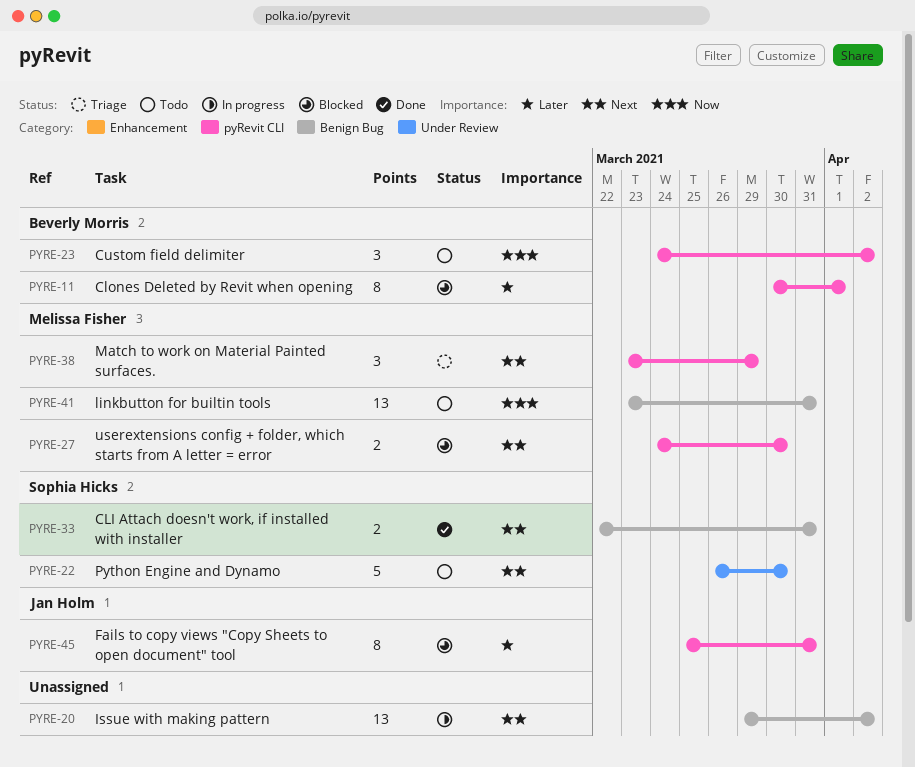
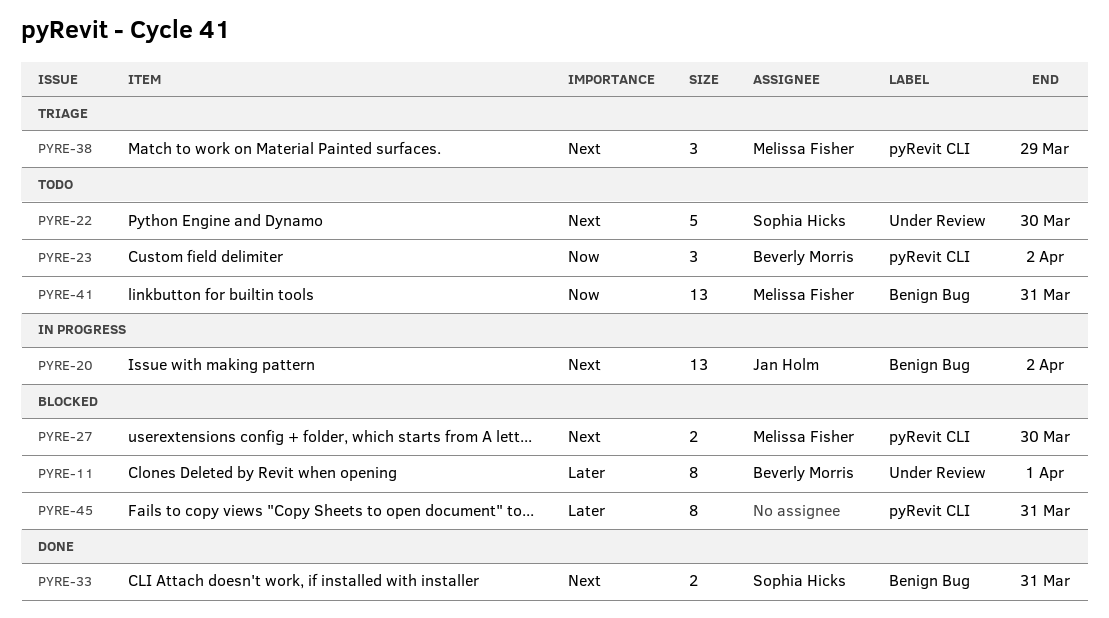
PYRE-11, label: pyRevit CLI -> Under Review
PYRE-20, owner: none -> Jan Holm
PYRE-45, owner: Jan Holm -> none

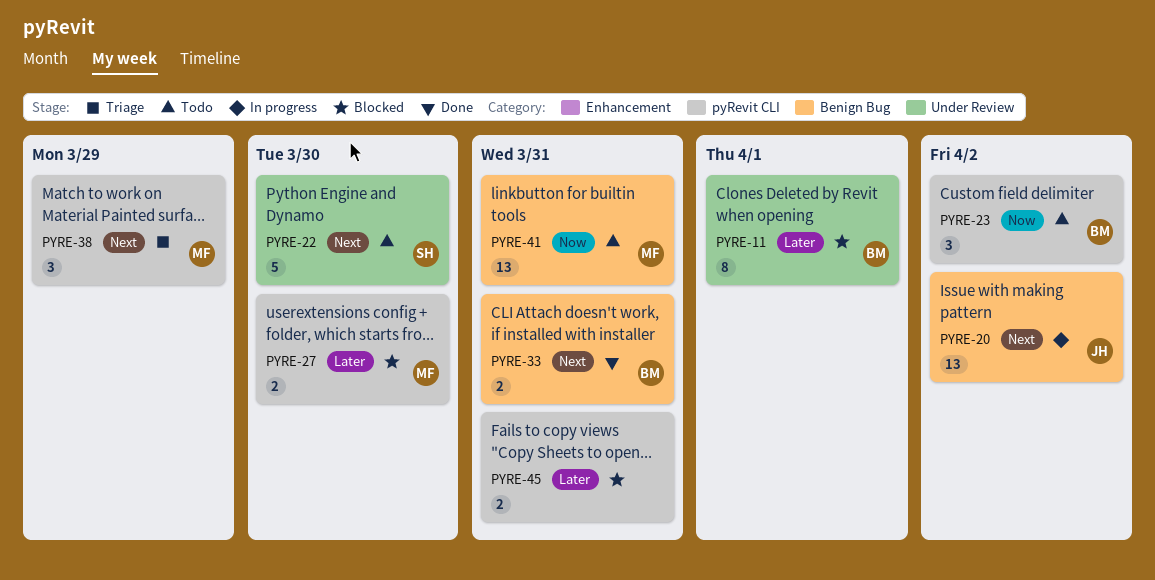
PYRE-27, priority: Next -> Later
PYRE-33, owner: Sophia Hicks -> Beverly Morris
PYRE-45, estimate: 8 -> 2

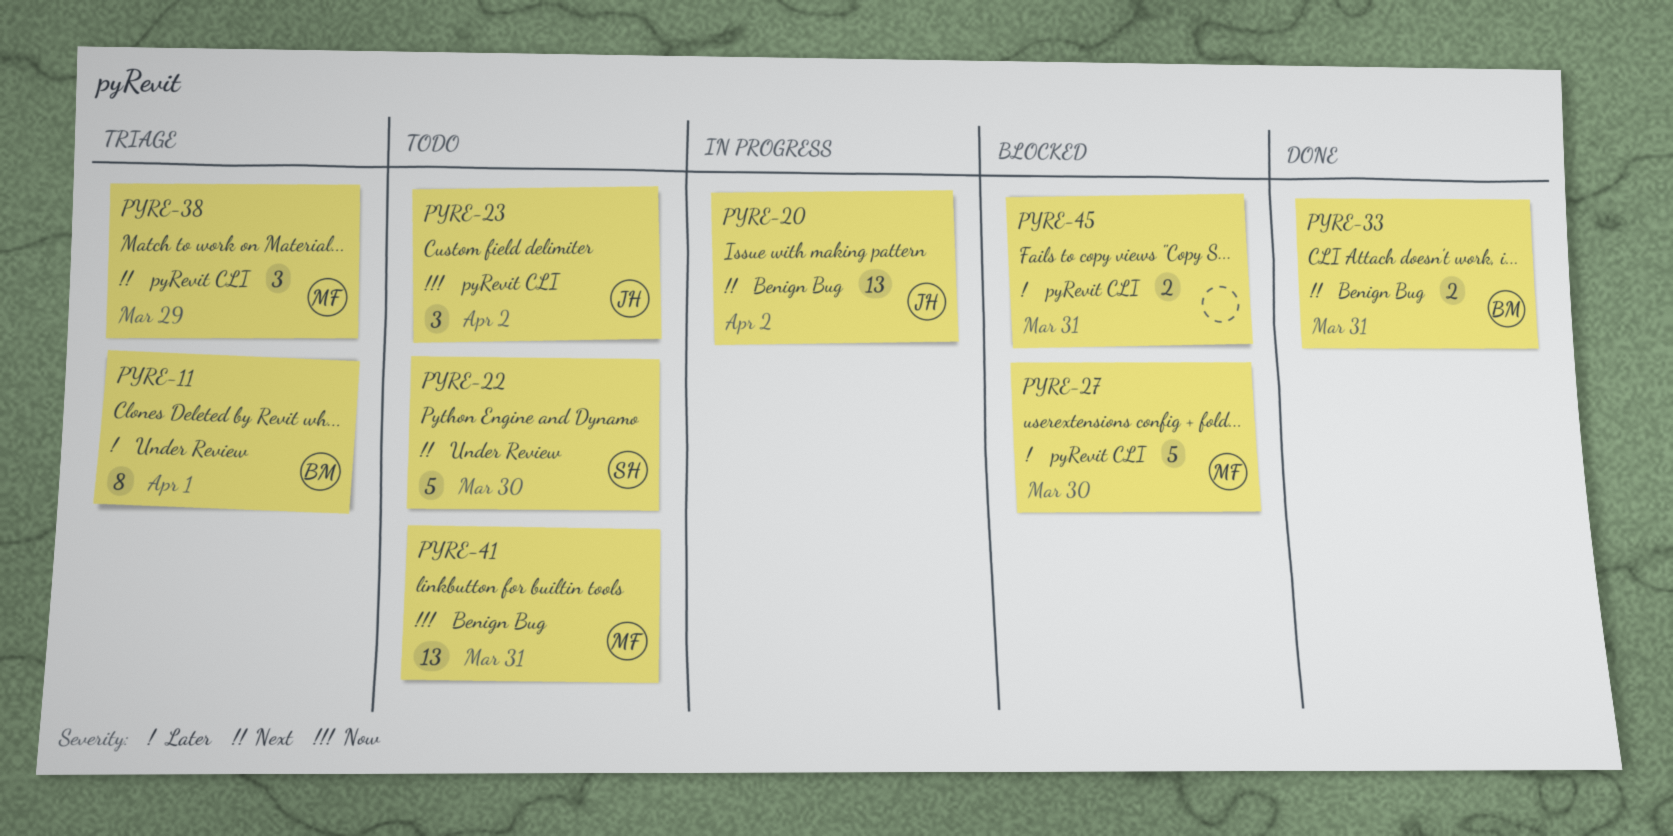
PYRE-11, status: Blocked -> Triage
PYRE-23, owner: BM -> JH
PYRE-27, estimate: 2 -> 5

